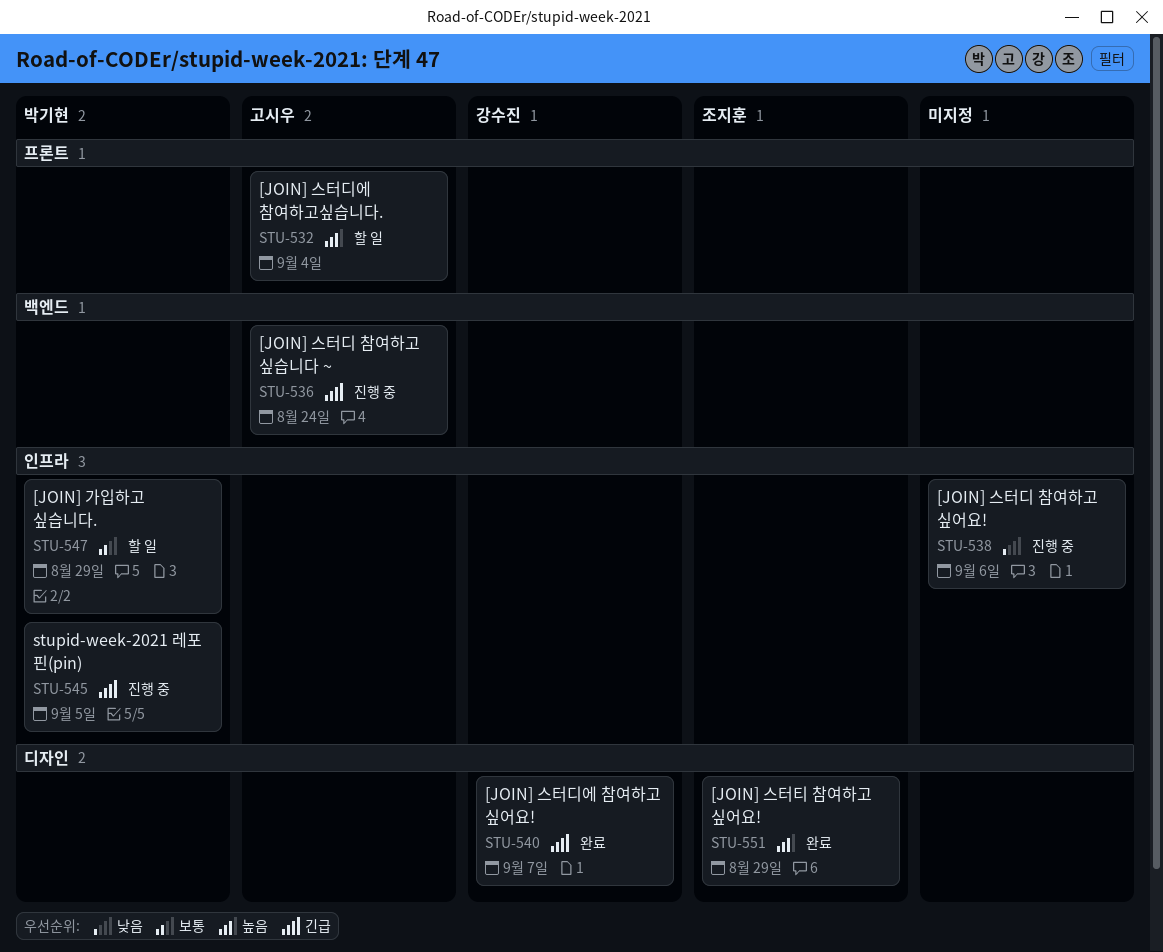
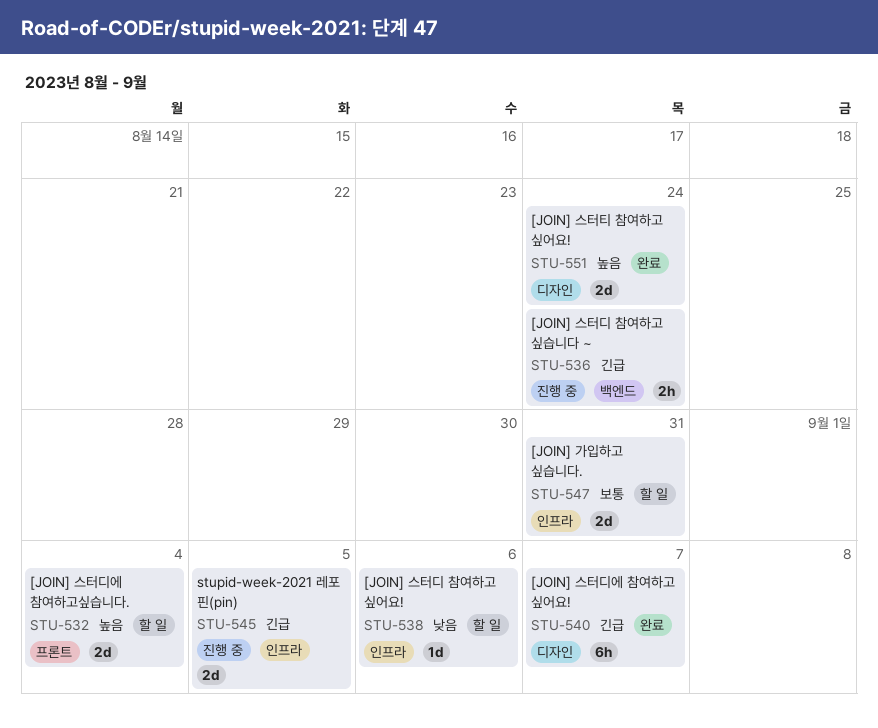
STU-538, status: 진행 중 -> 할 일
STU-547, due: Aug 29 -> Aug 31
STU-551, due: Aug 29 -> Aug 24

